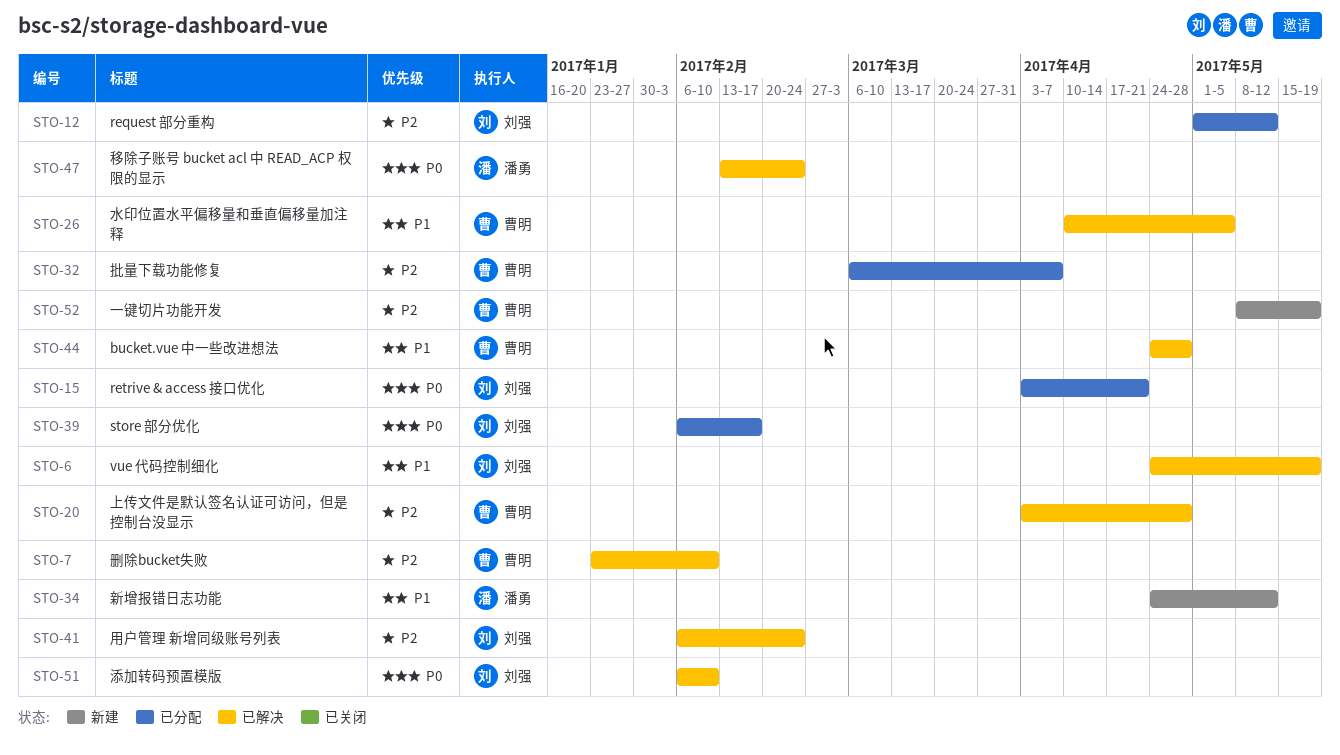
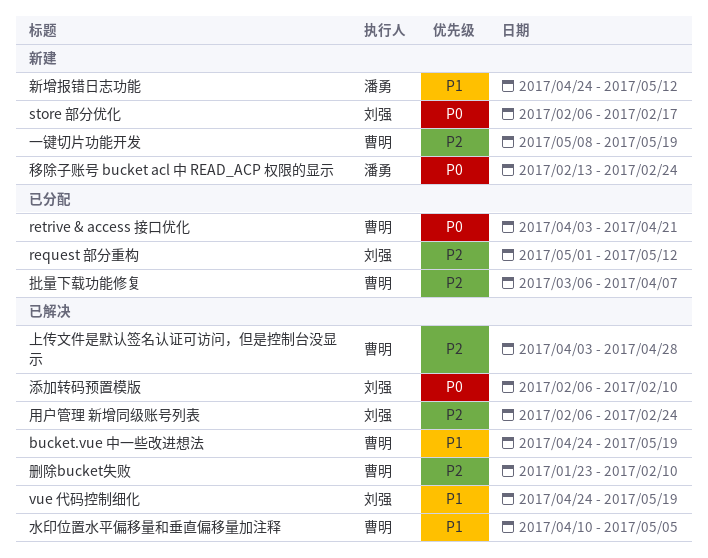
bucket.vue 中一些改进想法, due: Apr 28 -> May 19
retrive & access 接口优化, owner: 刘强 -> 曹明
store 部分优化, status: 已分配 -> 新建
移除子账号 bucket acl 中 READ_ACP 权限的显示, status: 已解决 -> 新建

